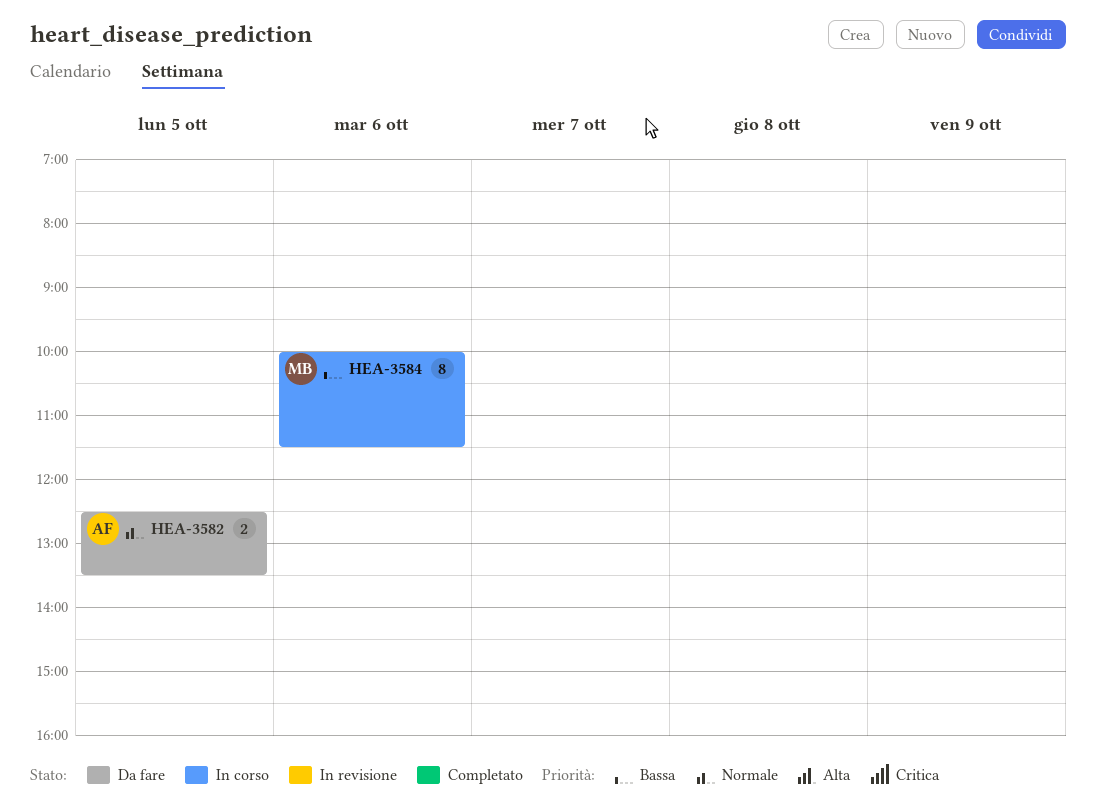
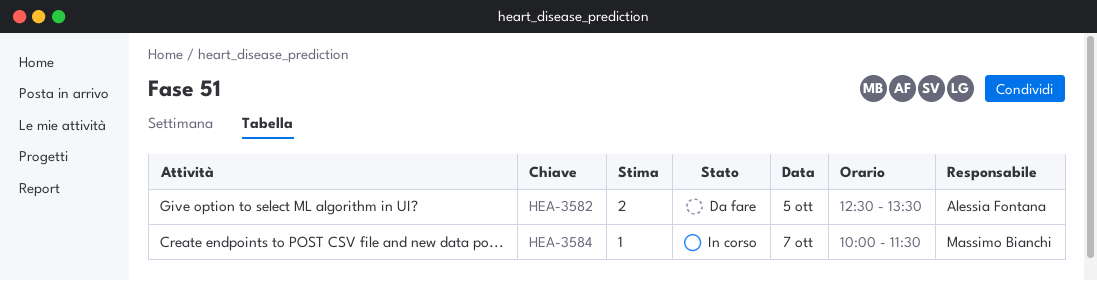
HEA-3584, estimate: 8 -> 1
HEA-3584, day: Oct 6 -> Oct 7

